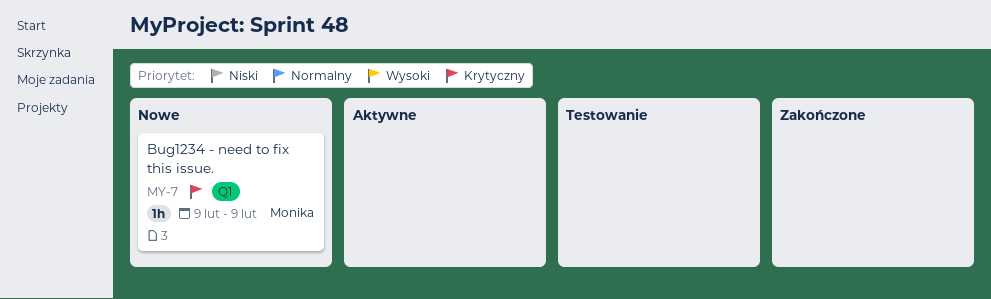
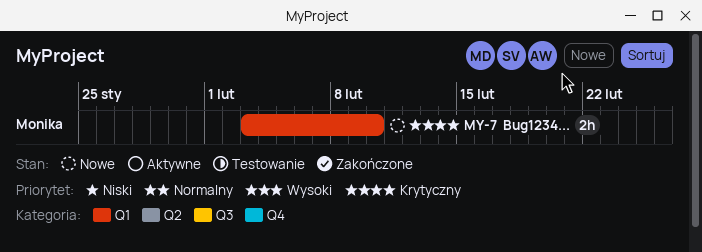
MY-7, estimate: 1h -> 2h
MY-7, start: Feb 9 -> Feb 3
MY-7, due: Feb 9 -> Feb 10

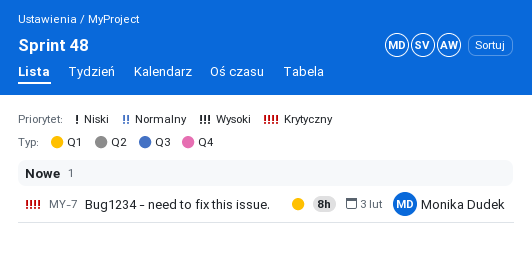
MY-7, estimate: 2h -> 8h
MY-7, due: Feb 10 -> Feb 3

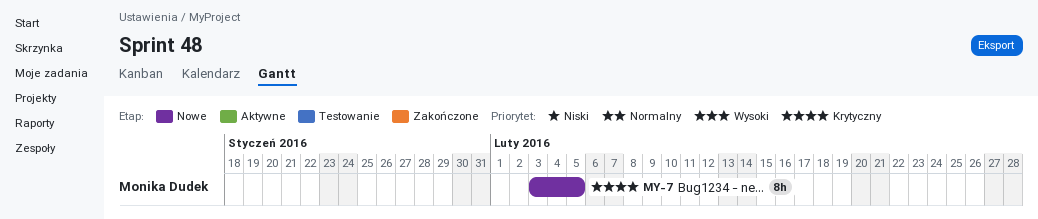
MY-7, due: Feb 3 -> Feb 5

